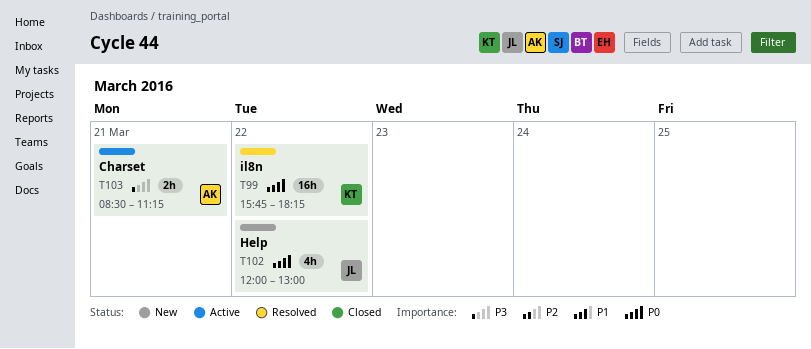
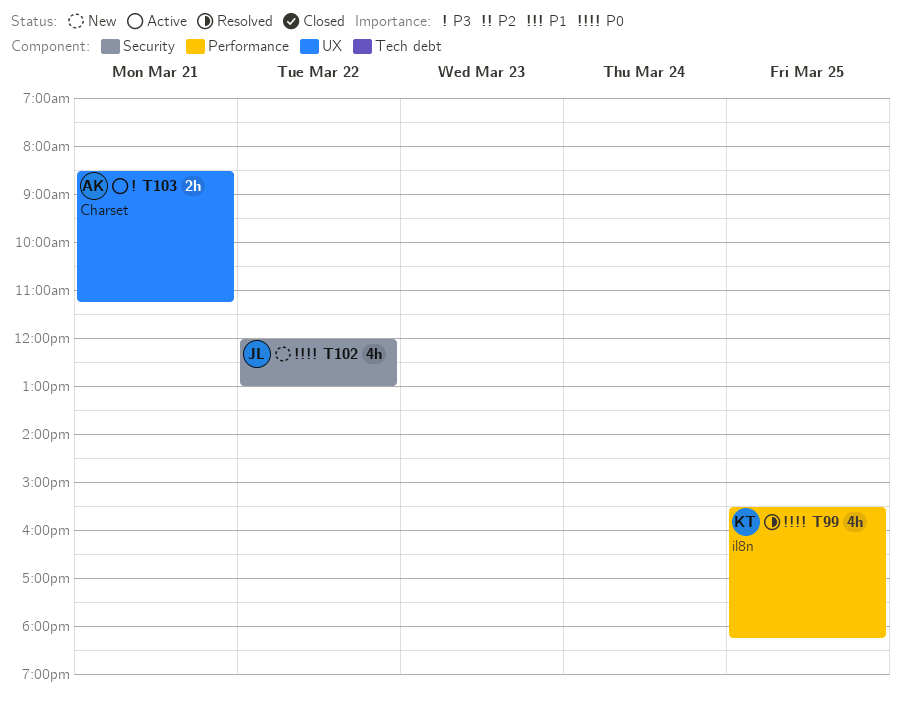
T99, estimate: 16h -> 4h
T99, day: Mar 22 -> Mar 25
T99, begins: 15:45 -> 15:30

